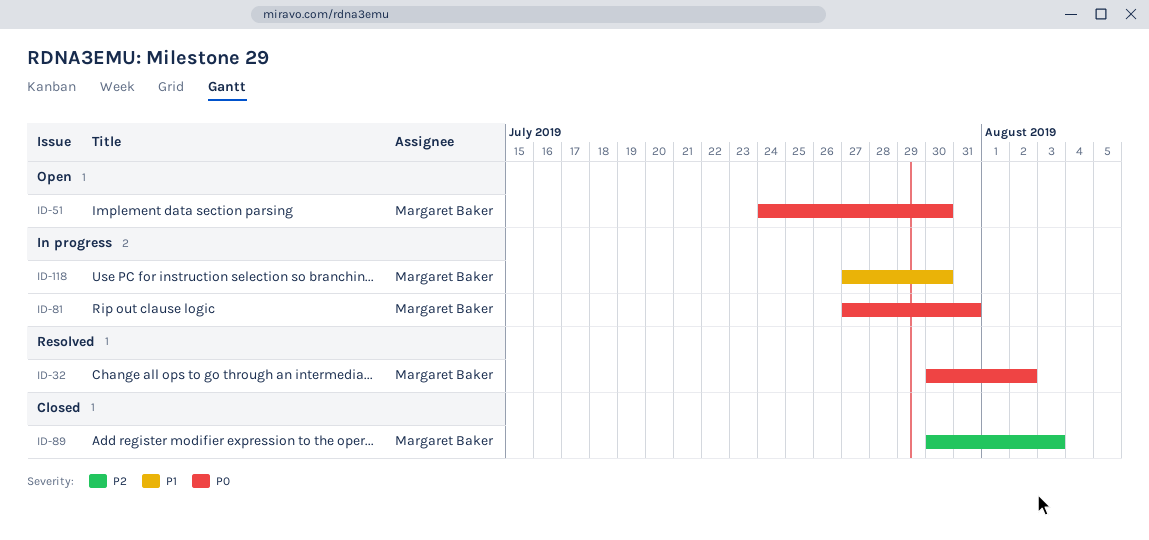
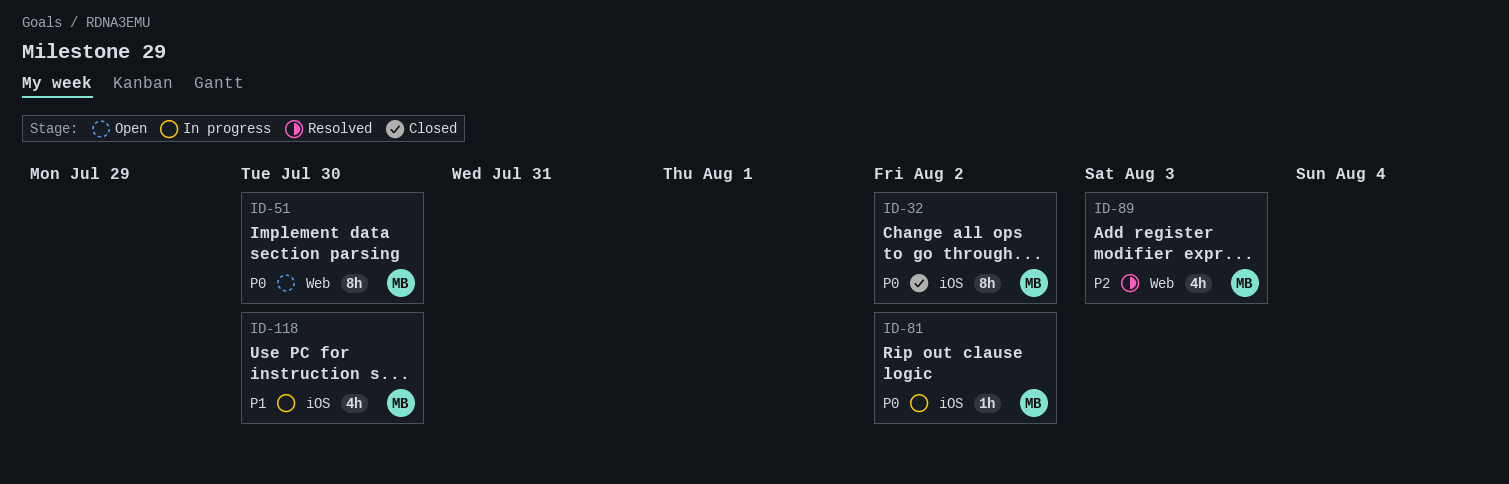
ID-32, status: Resolved -> Closed
ID-81, due: Jul 31 -> Aug 2
ID-89, status: Closed -> Resolved

